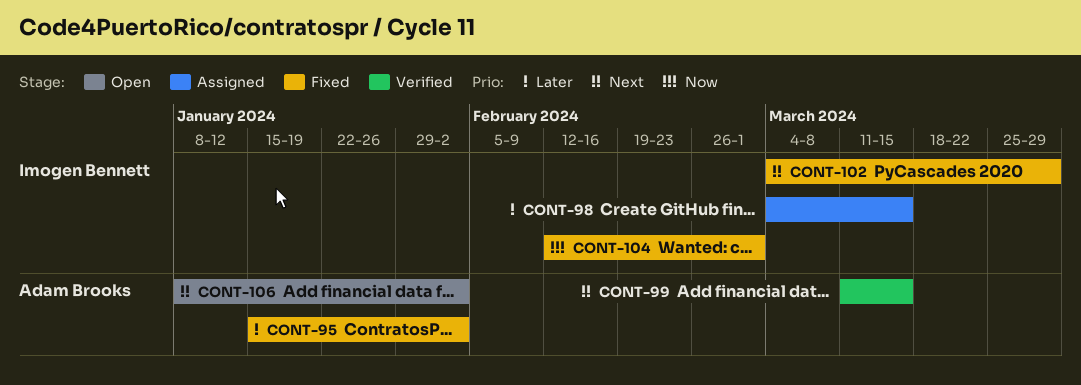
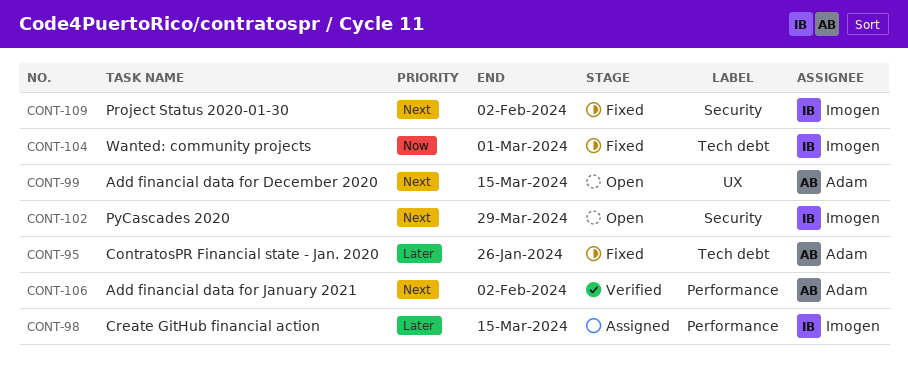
CONT-95, due: Feb 2 -> Jan 26
CONT-99, status: Verified -> Open
CONT-102, status: Fixed -> Open
CONT-106, status: Open -> Verified
CONT-109: none -> present

